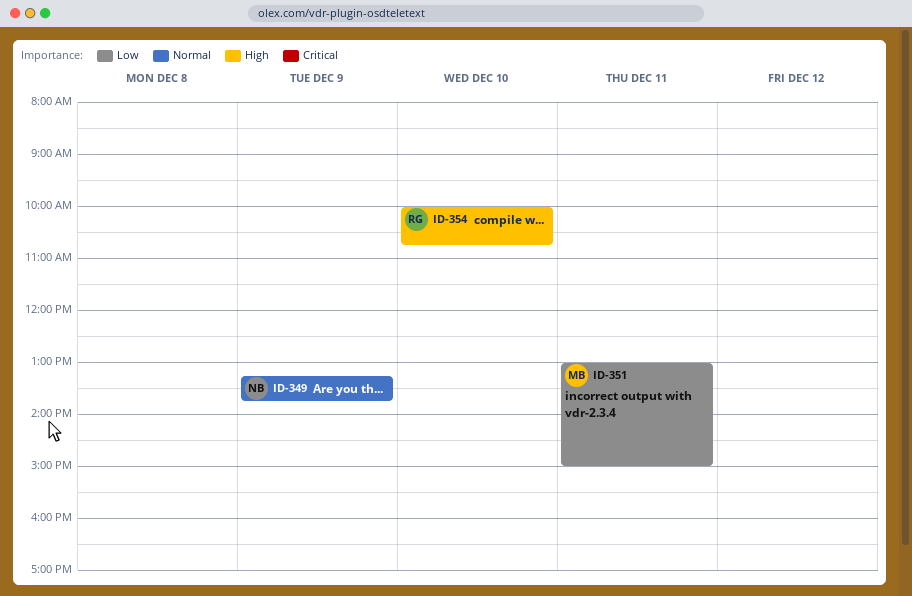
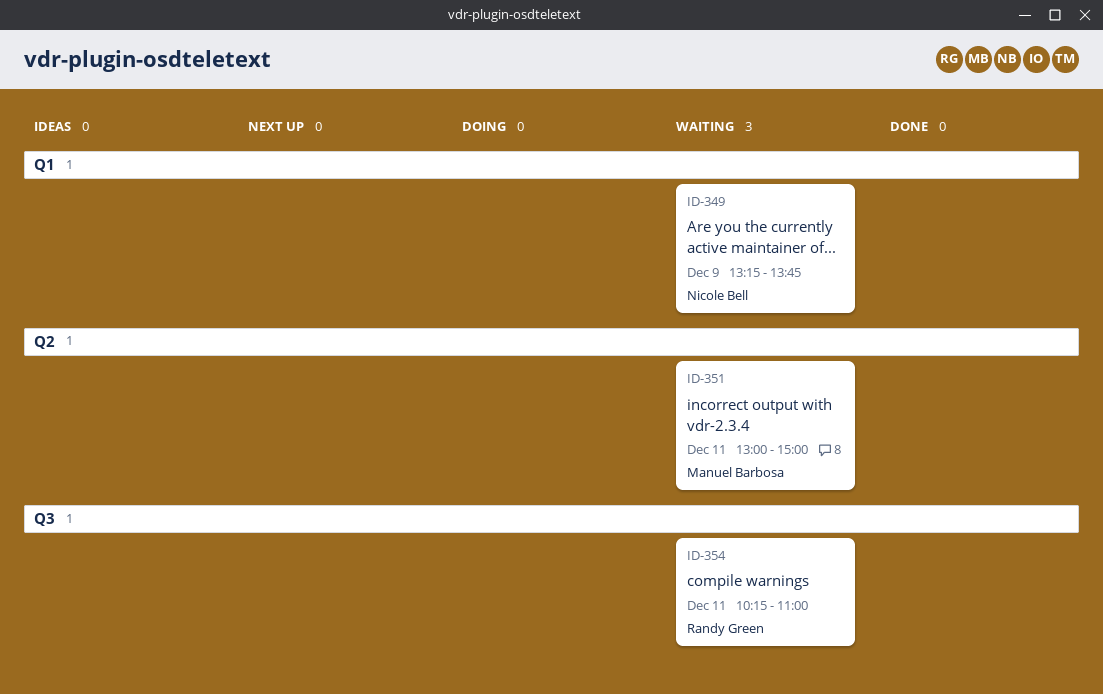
ID-354, day: Dec 10 -> Dec 11
ID-354, begins: 10:00 -> 10:15
ID-354, ends: 10:45 -> 11:00

